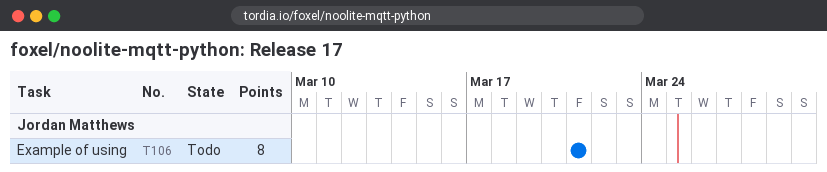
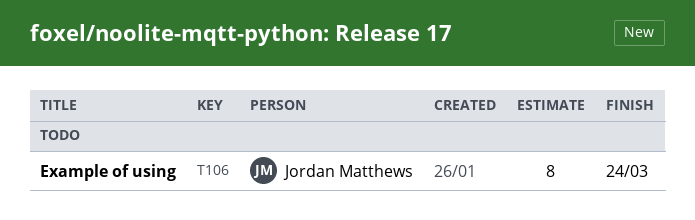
T106, due: Mar 21 -> Mar 24

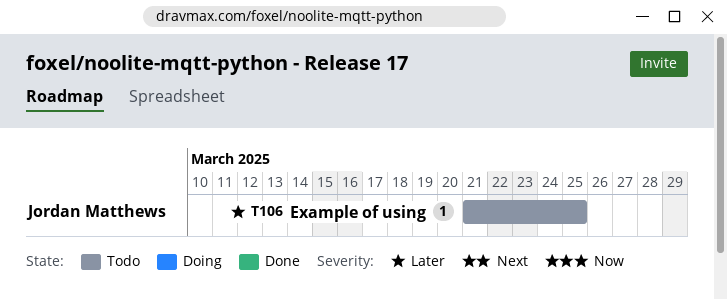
T106, estimate: 8 -> 1
T106, due: Mar 24 -> Mar 25

